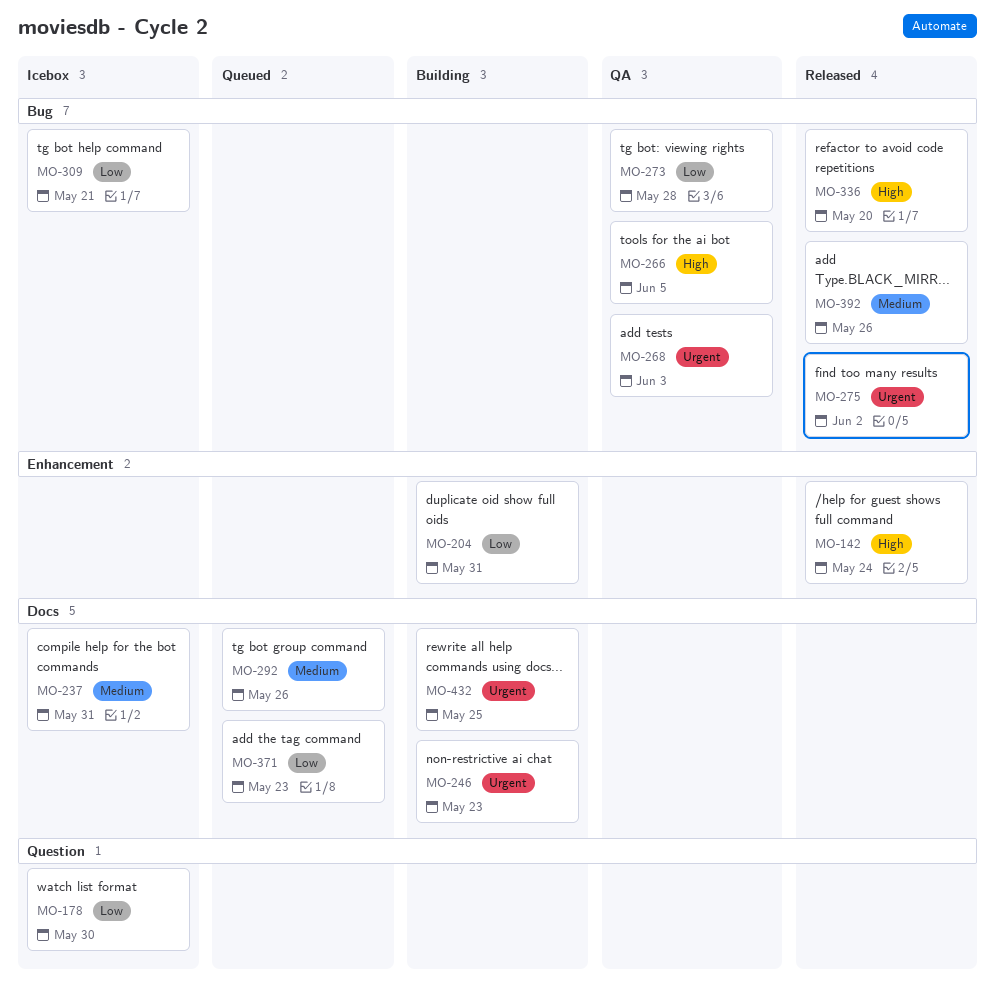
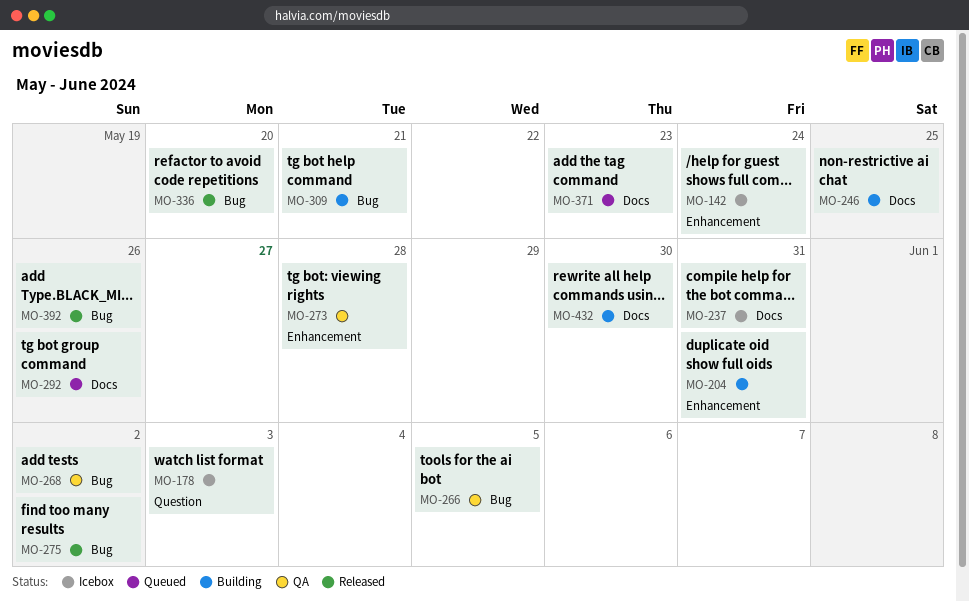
MO-142, status: Released -> Icebox
MO-178, due: May 30 -> Jun 3
MO-246, due: May 23 -> May 25
MO-268, due: Jun 3 -> Jun 2
MO-273, label: Bug -> Enhancement
MO-309, status: Icebox -> Building
MO-432, due: May 25 -> May 30

